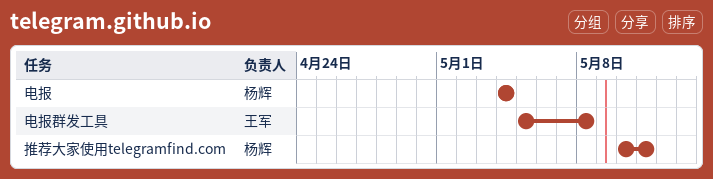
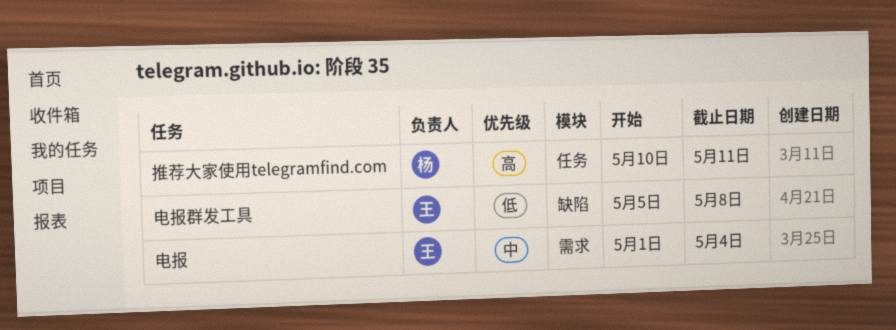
电报, owner: 杨辉 -> 王军
电报, start: May 4 -> May 1

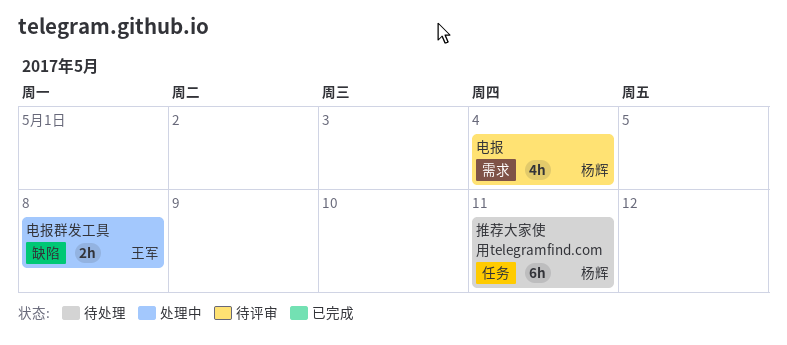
电报, owner: 王军 -> 杨辉

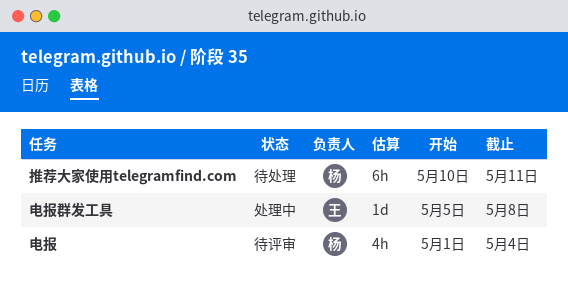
电报群发工具, estimate: 2h -> 1d

